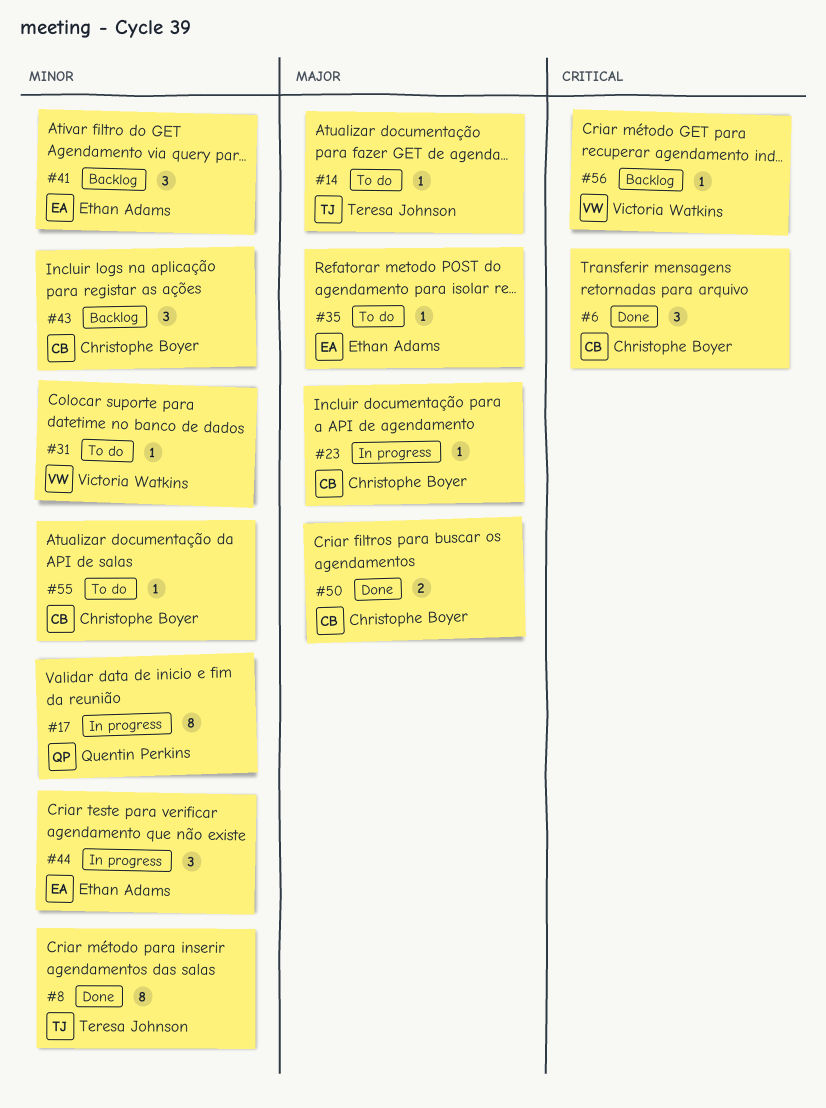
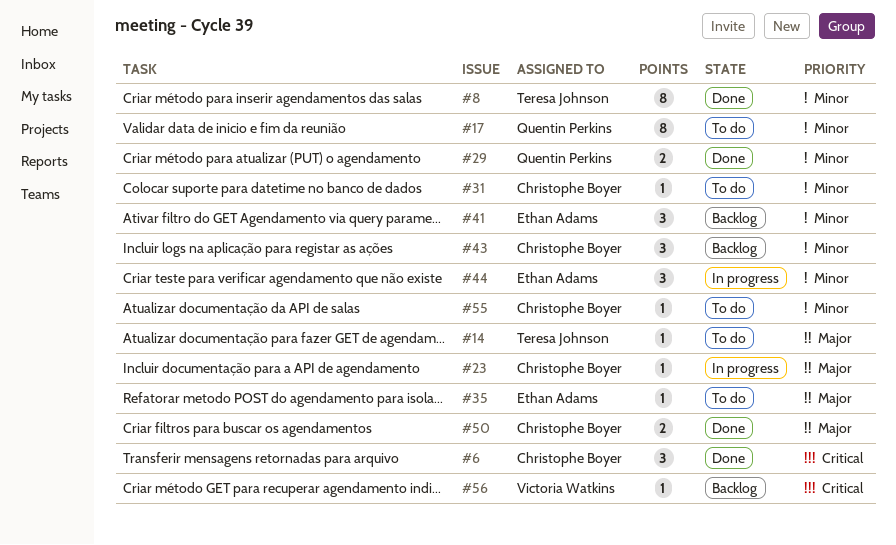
#17, status: In progress -> To do
#29: none -> present
#31, owner: Victoria Watkins -> Christophe Boyer

